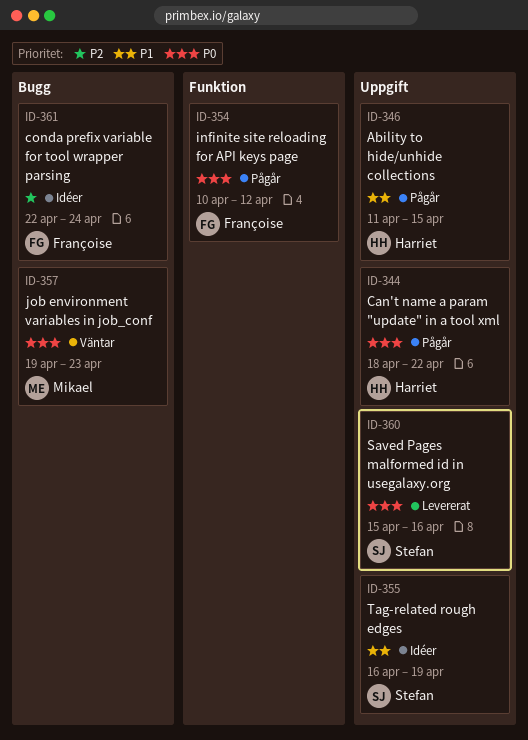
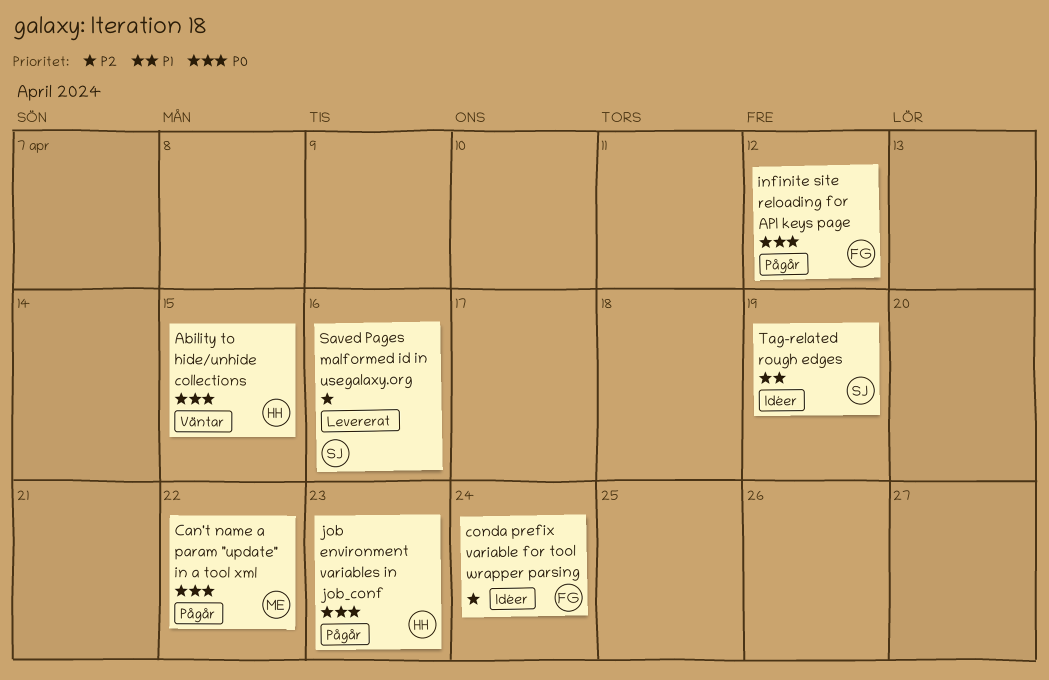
Ability to hide/unhide collections, status: Pågår -> Väntar
Ability to hide/unhide collections, priority: P1 -> P0
Can't name a param "update" in a tool xml, owner: Harriet -> Mikael
job environment variables in job_conf, status: Väntar -> Pågår
job environment variables in job_conf, owner: Mikael -> Harriet
Saved Pages malformed id in usegalaxy.org, priority: P0 -> P2

